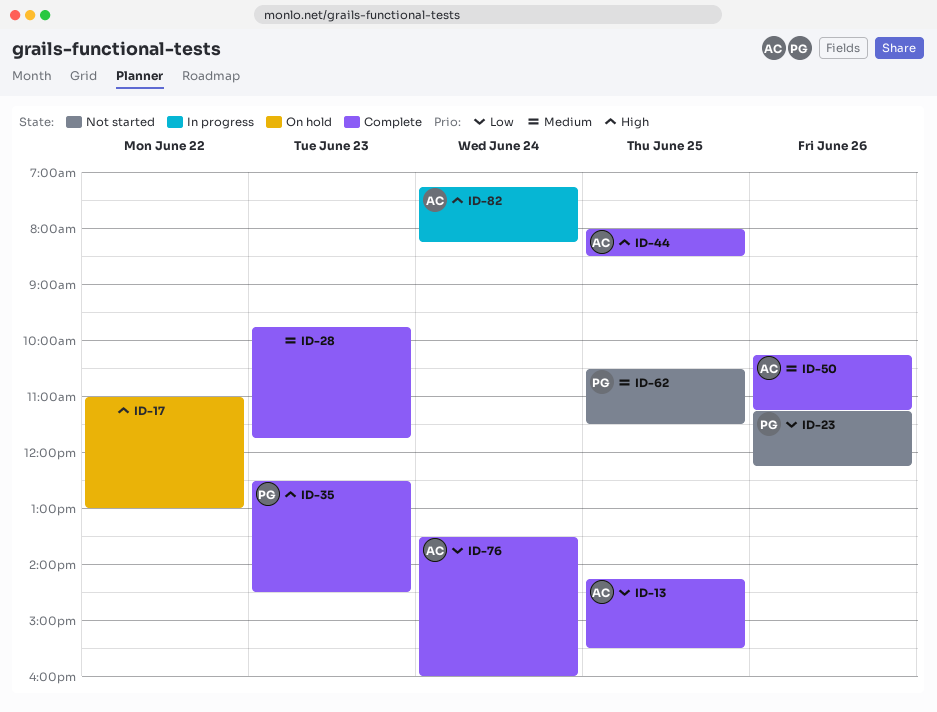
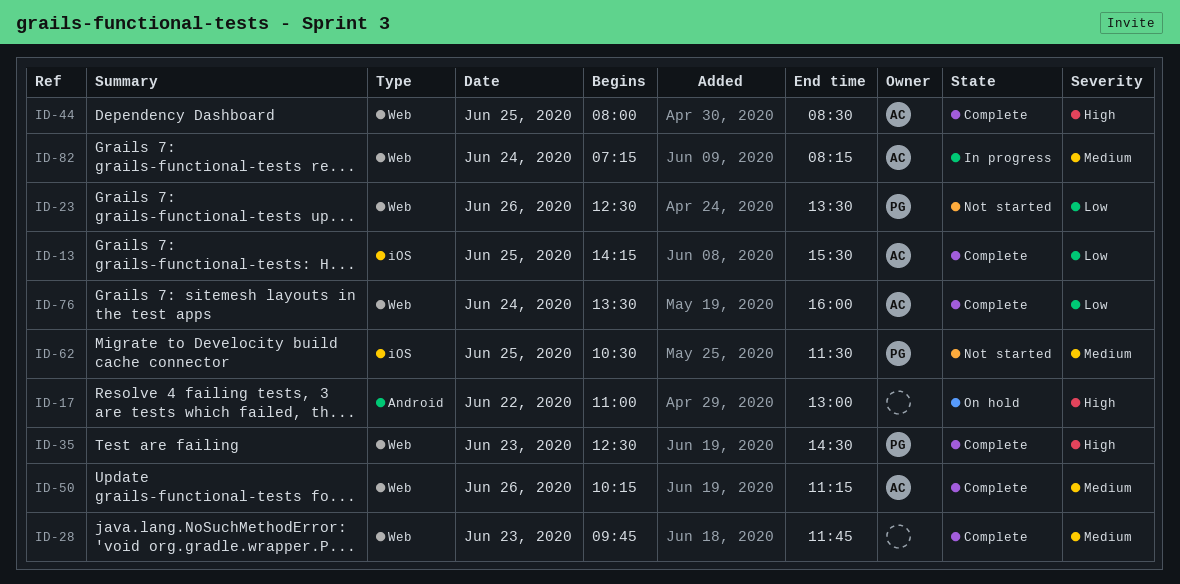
ID-23, begins: 11:15 -> 12:30
ID-23, ends: 12:15 -> 13:30
ID-82, priority: High -> Medium

